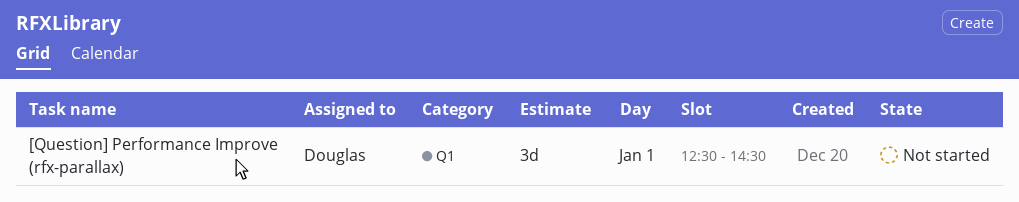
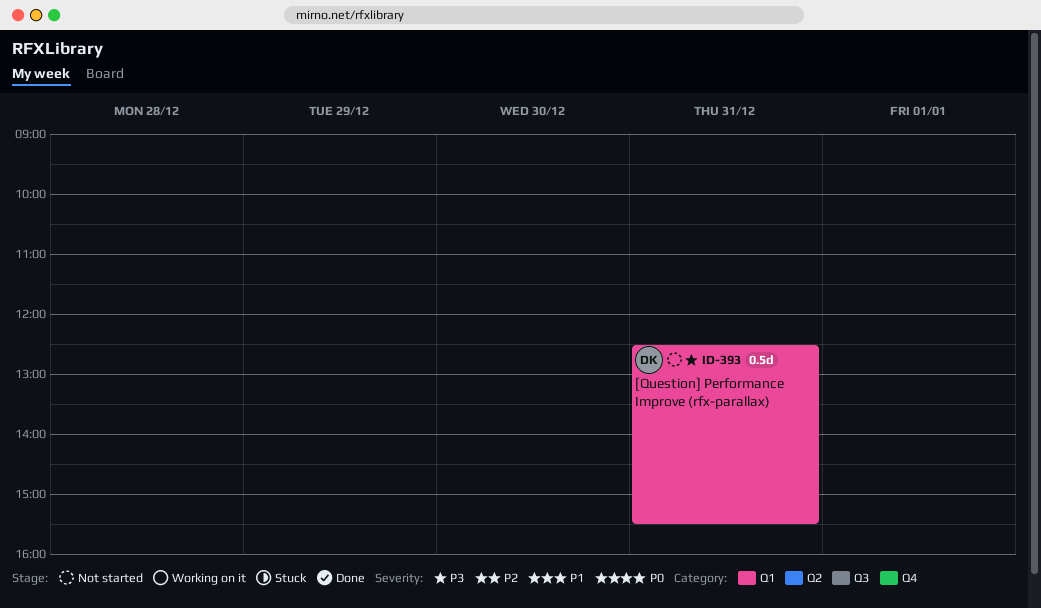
[Question] Performance Improve (rfx-parallax), estimate: 3d -> 0.5d
[Question] Performance Improve (rfx-parallax), day: Jan 1 -> Dec 31
[Question] Performance Improve (rfx-parallax), ends: 14:30 -> 15:30

